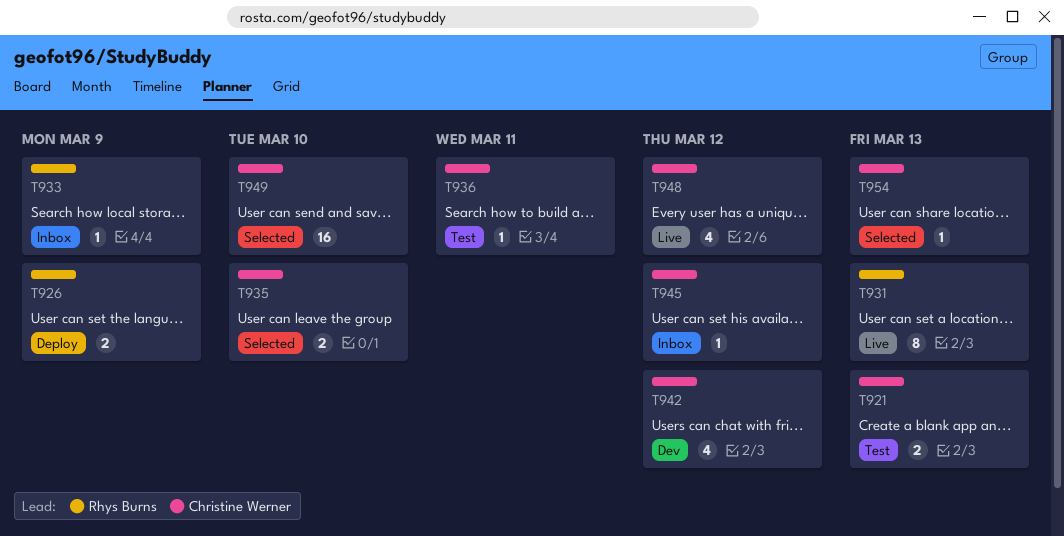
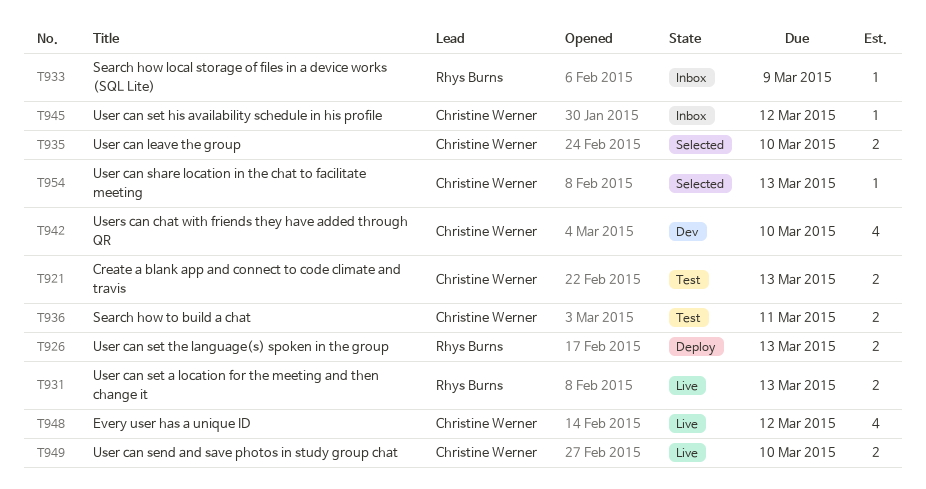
T926, due: Mar 9 -> Mar 13
T931, estimate: 8 -> 2
T936, estimate: 1 -> 2
T942, due: Mar 12 -> Mar 10
T949, status: Selected -> Live
T949, estimate: 16 -> 2

